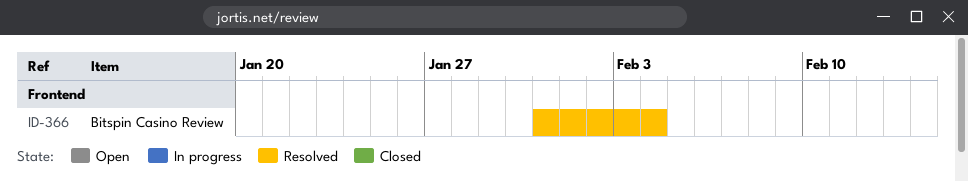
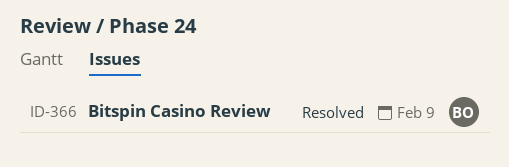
ID-366, due: Feb 4 -> Feb 9

